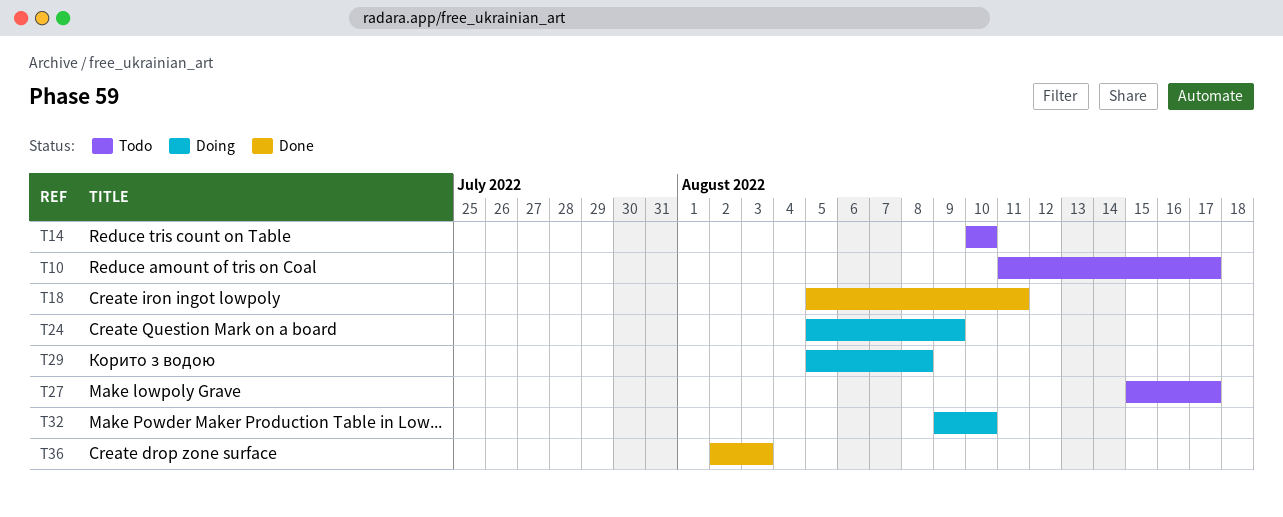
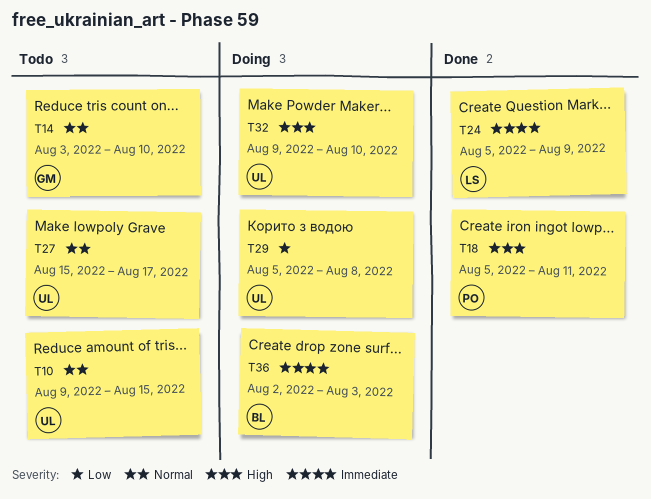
T10, start: Aug 11 -> Aug 9
T10, due: Aug 17 -> Aug 15
T14, start: Aug 10 -> Aug 3
T24, status: Doing -> Done
T36, status: Done -> Doing

